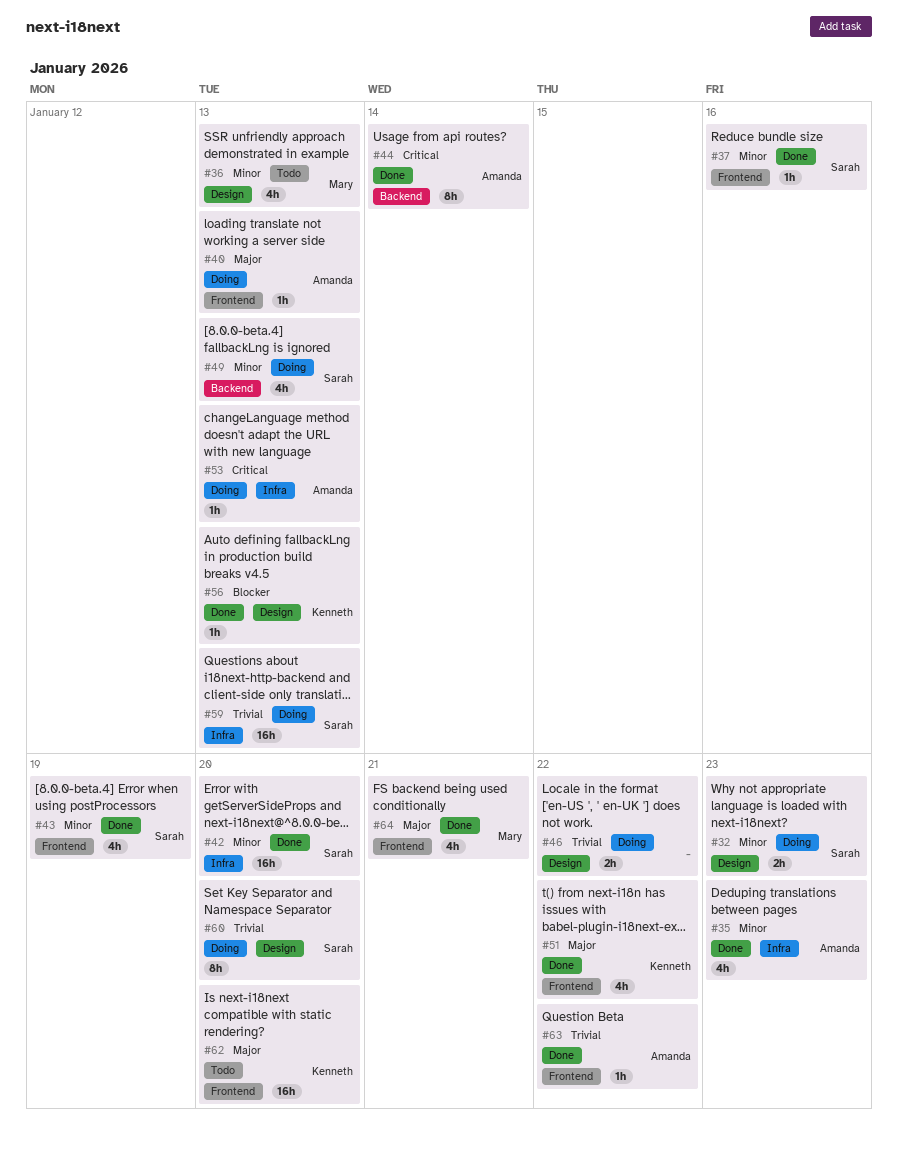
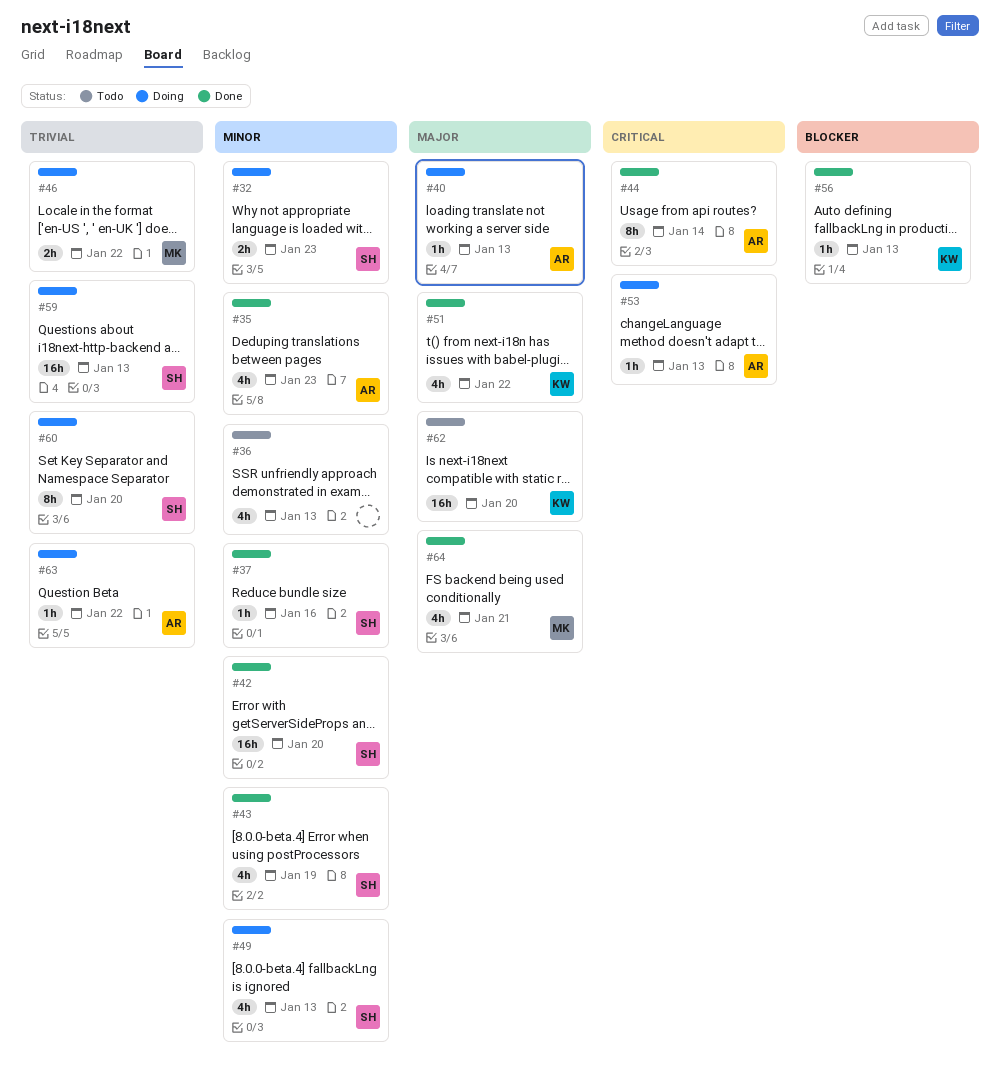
#36, owner: Mary -> none
#46, owner: none -> Mary
#63, status: Done -> Doing

